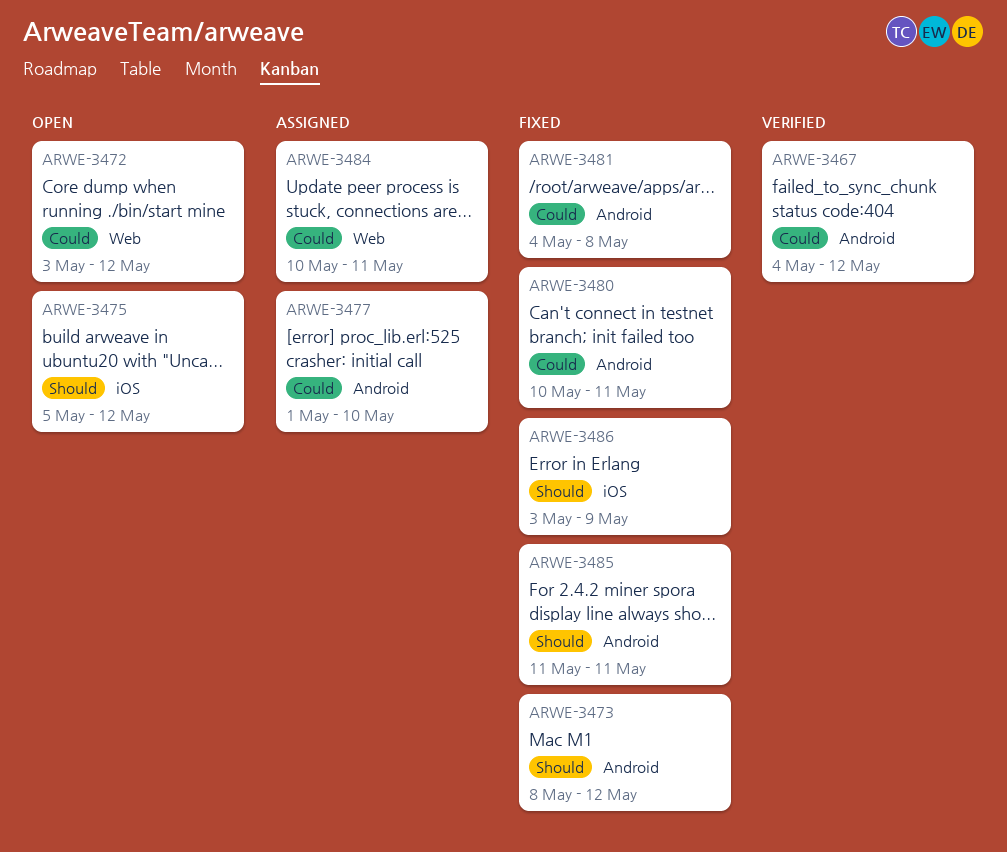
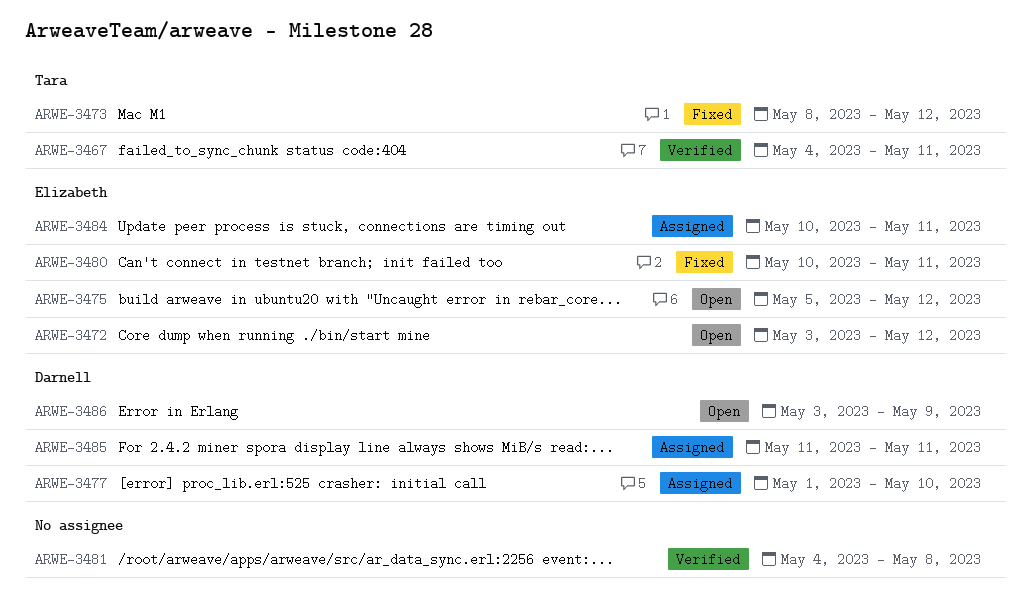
ARWE-3467, due: May 12 -> May 11
ARWE-3481, status: Fixed -> Verified
ARWE-3485, status: Fixed -> Assigned
ARWE-3486, status: Fixed -> Open

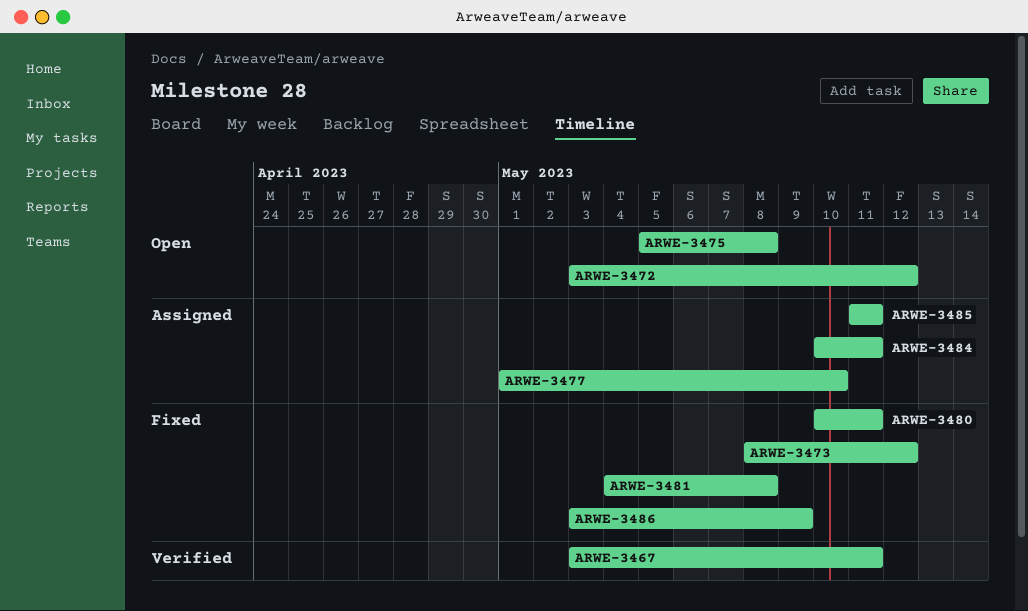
ARWE-3467, start: May 4 -> May 3
ARWE-3475, due: May 12 -> May 8
ARWE-3481, status: Verified -> Fixed
ARWE-3486, status: Open -> Fixed

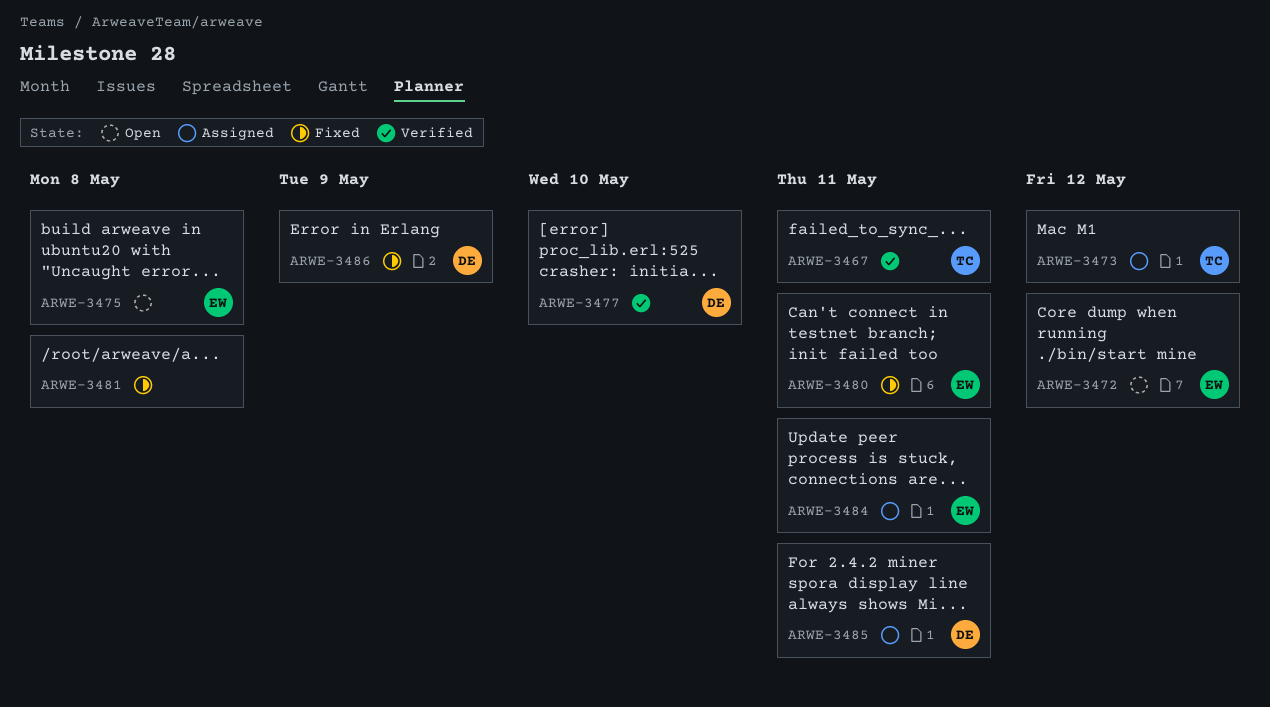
ARWE-3473, status: Fixed -> Assigned
ARWE-3477, status: Assigned -> Verified

